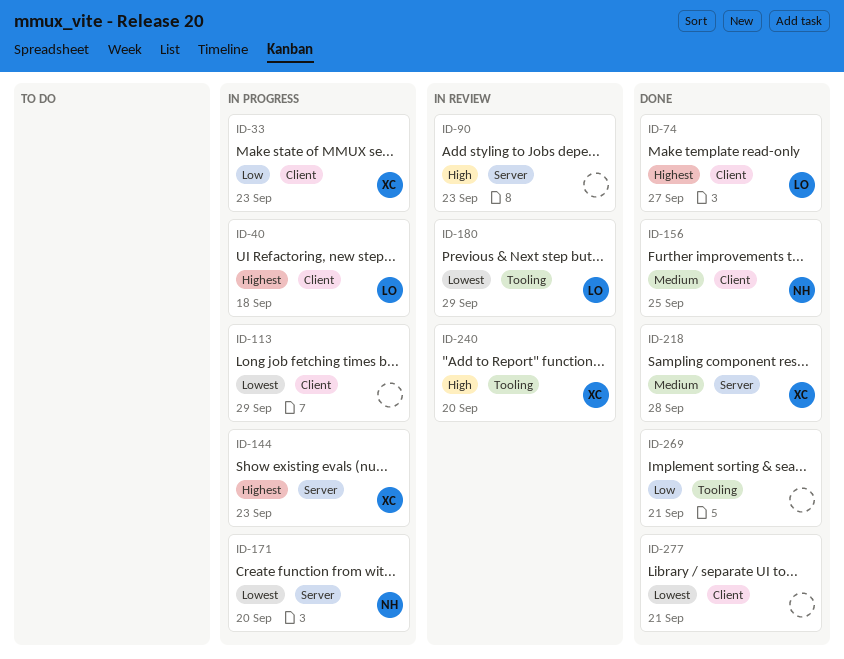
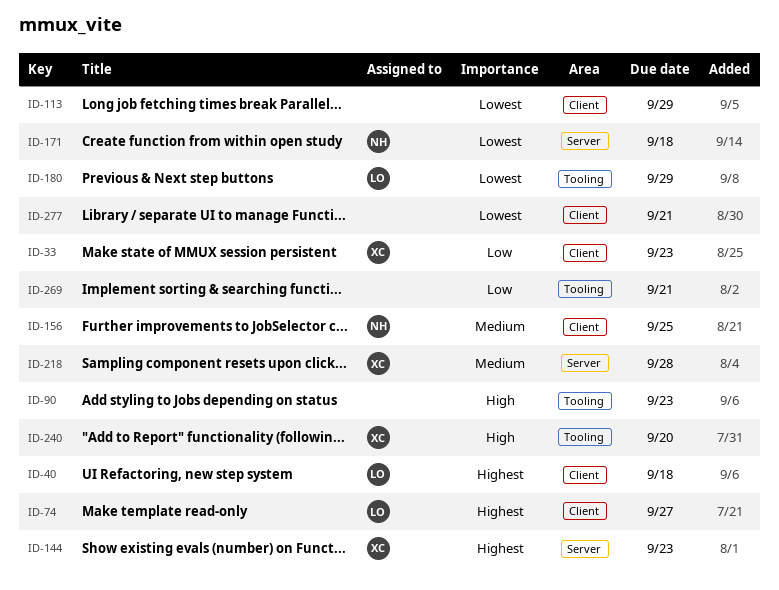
ID-90, label: Server -> Tooling
ID-171, due: Sep 20 -> Sep 18

